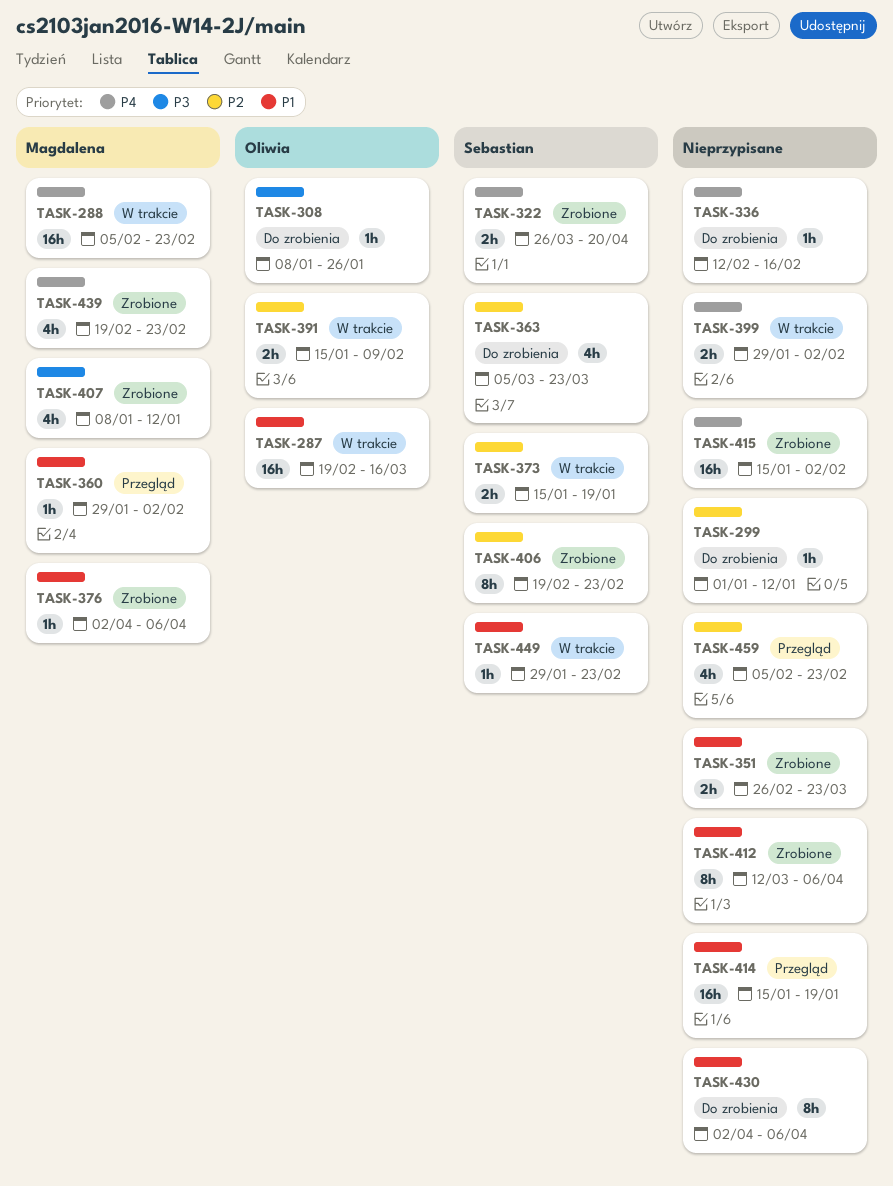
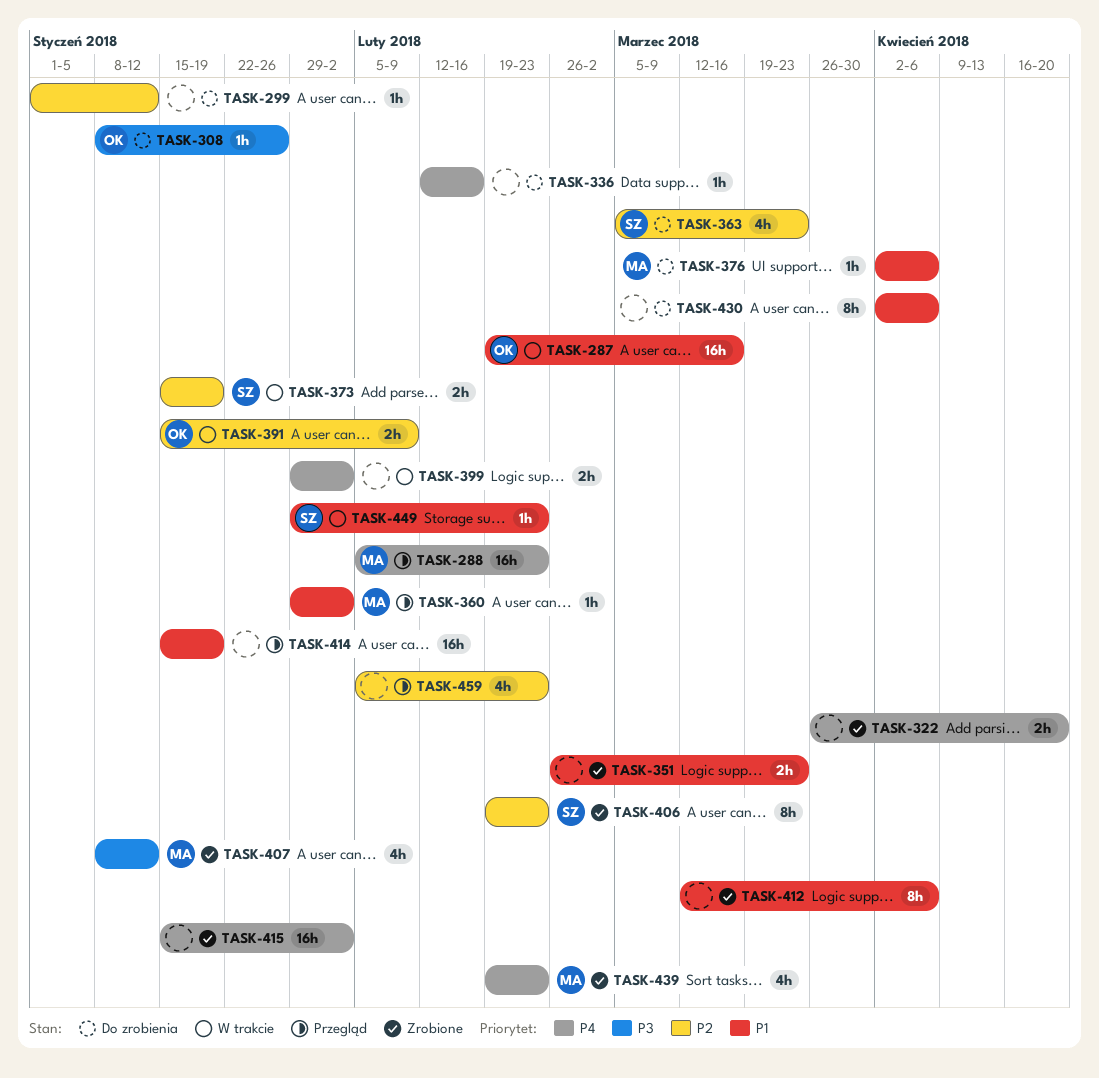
TASK-288, status: W trakcie -> Przegląd
TASK-322, owner: Sebastian -> none
TASK-376, status: Zrobione -> Do zrobienia

